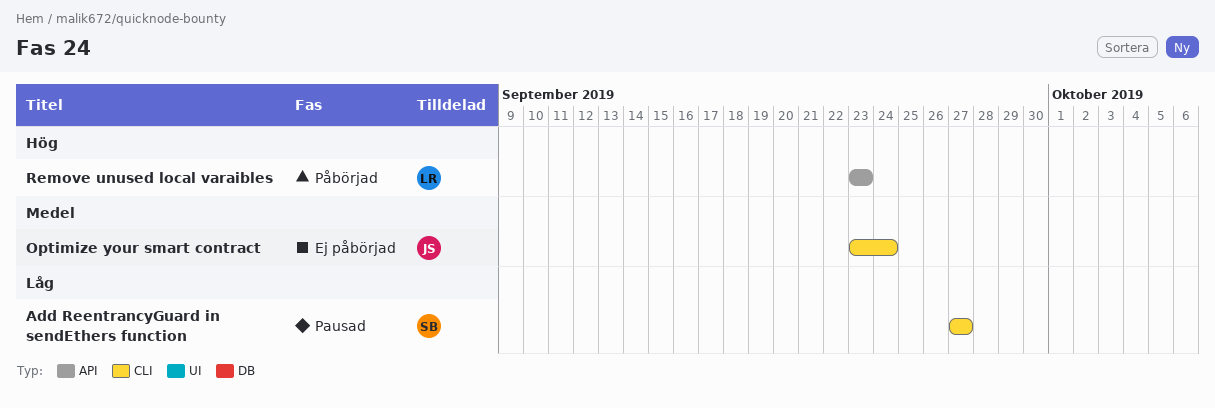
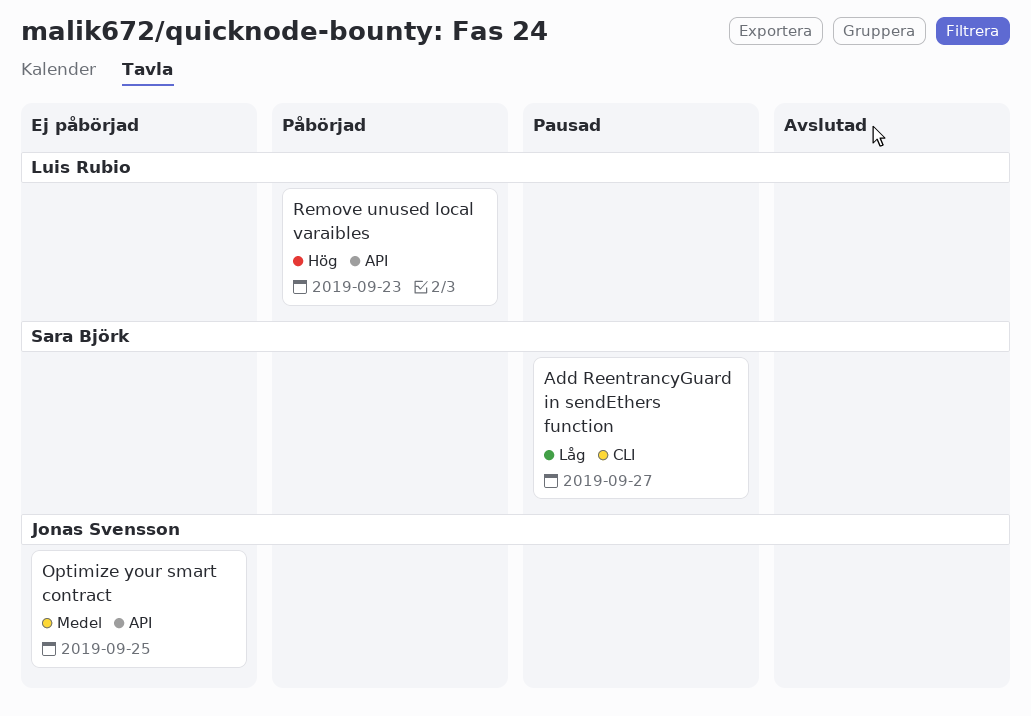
Optimize your smart contract, label: CLI -> API
Optimize your smart contract, due: Sep 24 -> Sep 25

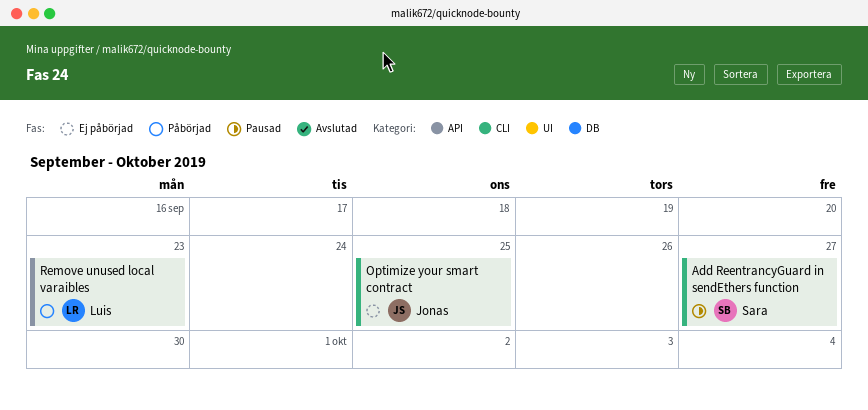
Optimize your smart contract, label: API -> CLI

